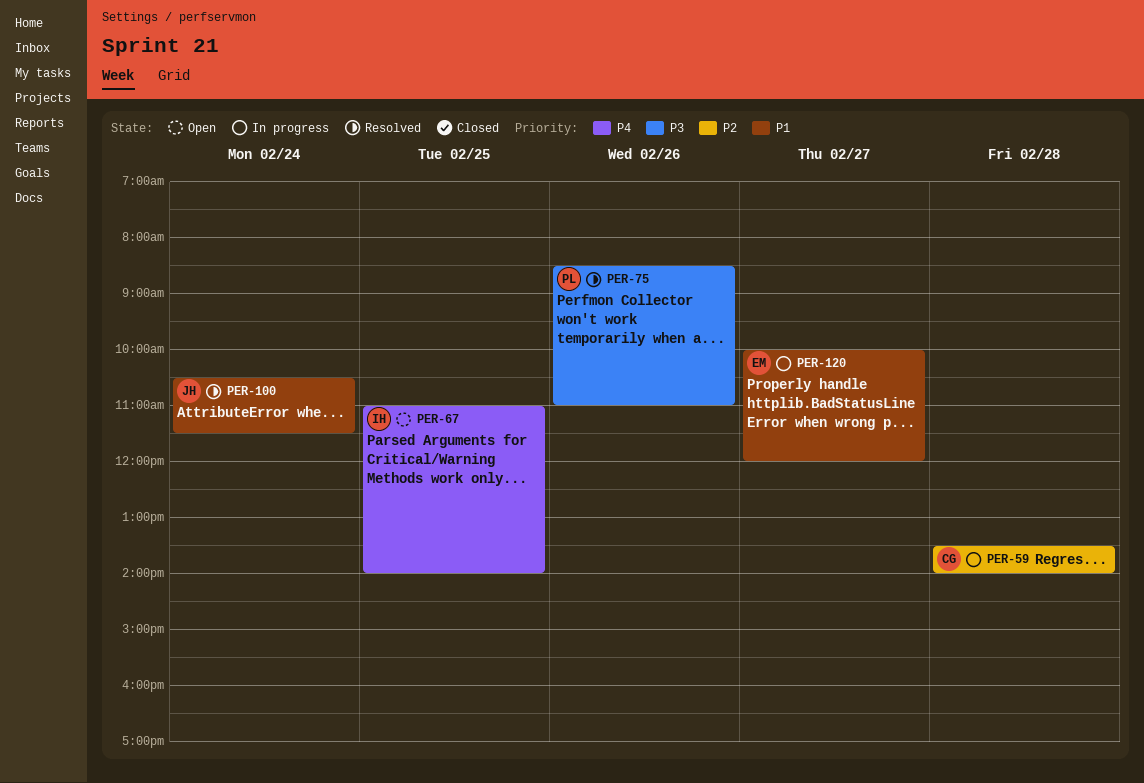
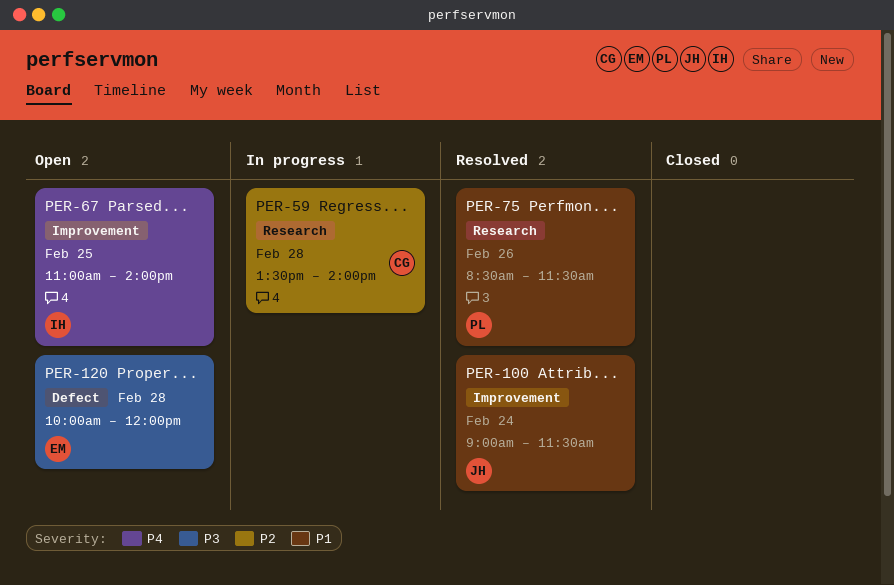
PER-75, priority: P3 -> P1
PER-75, ends: 11:00 -> 11:30
PER-100, begins: 10:30 -> 09:00
PER-120, status: In progress -> Open
PER-120, priority: P1 -> P3
PER-120, day: Feb 27 -> Feb 28

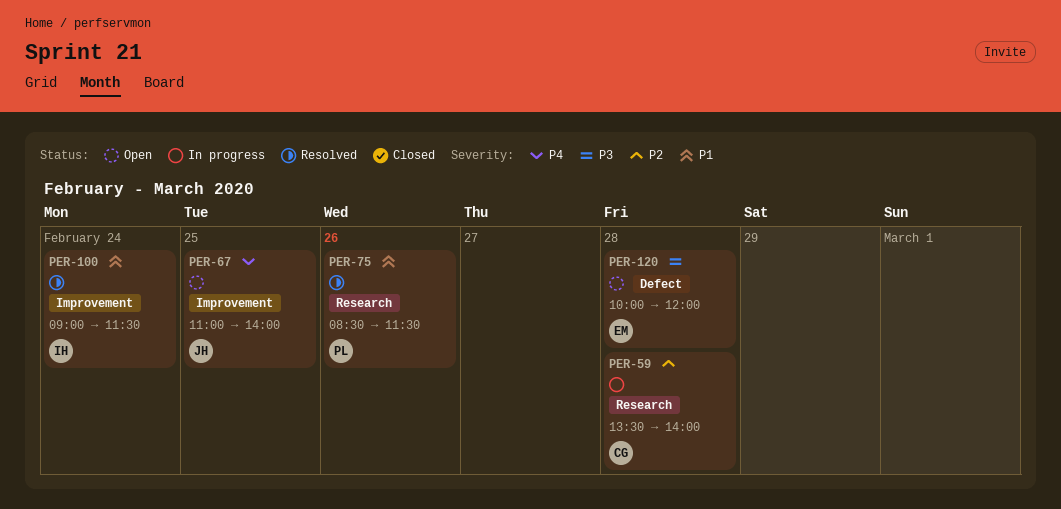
PER-67, owner: IH -> JH
PER-100, owner: JH -> IH

